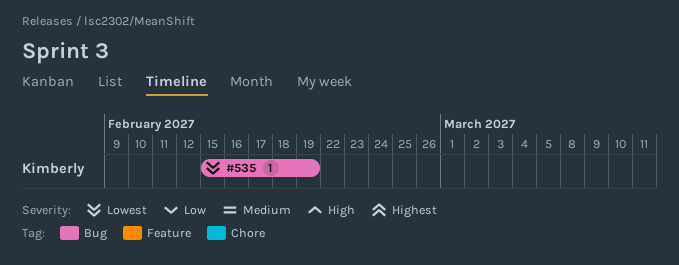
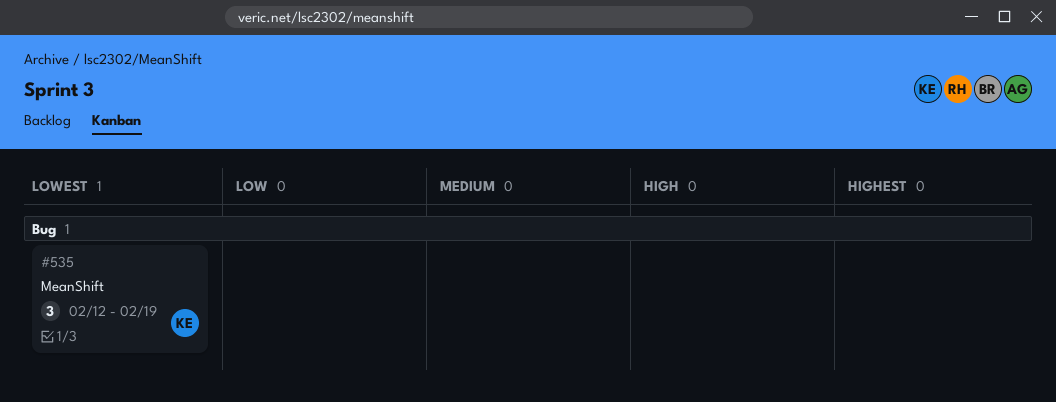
#535, estimate: 1 -> 3
#535, start: Feb 15 -> Feb 12

